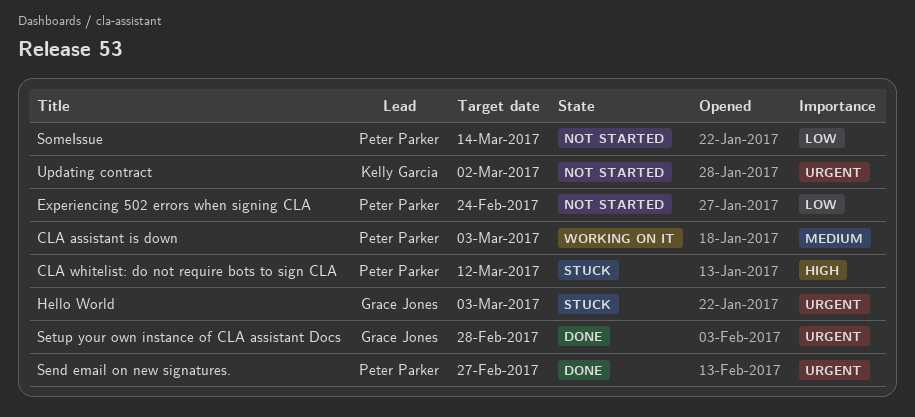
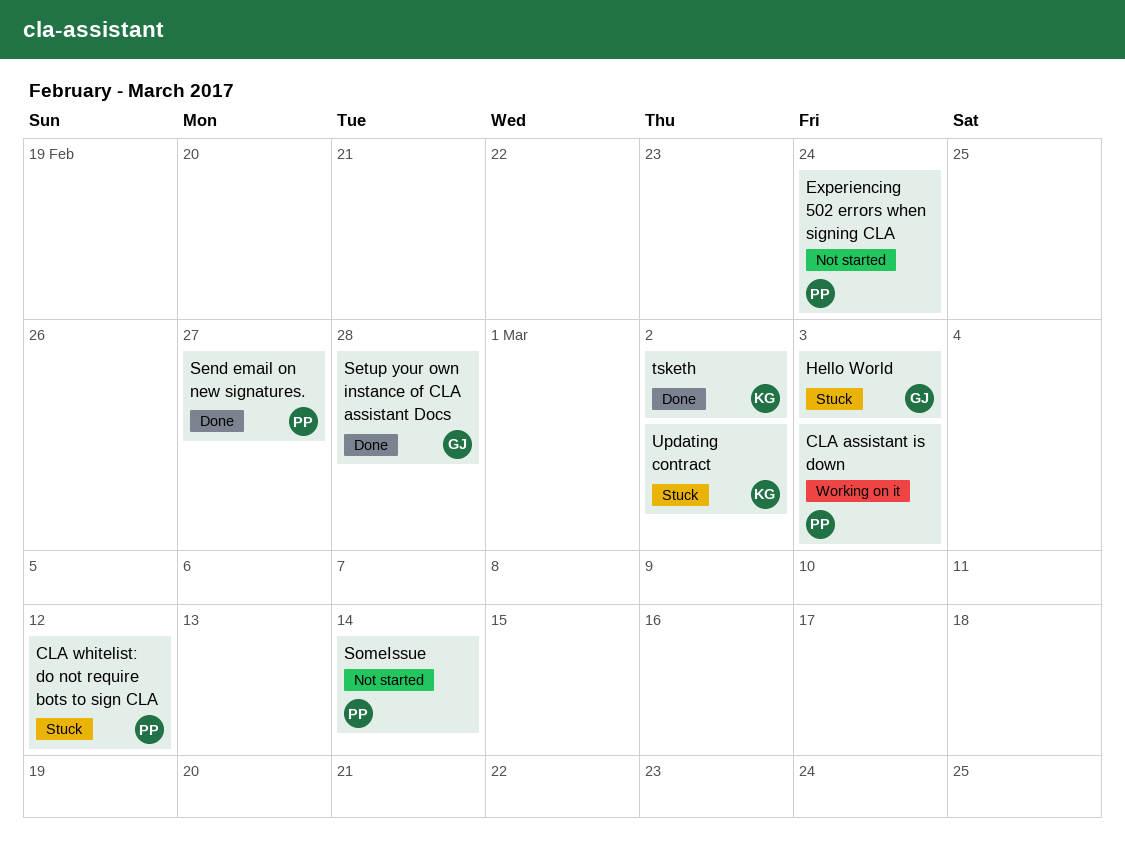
tsketh: none -> present
Updating contract, status: Not started -> Stuck

